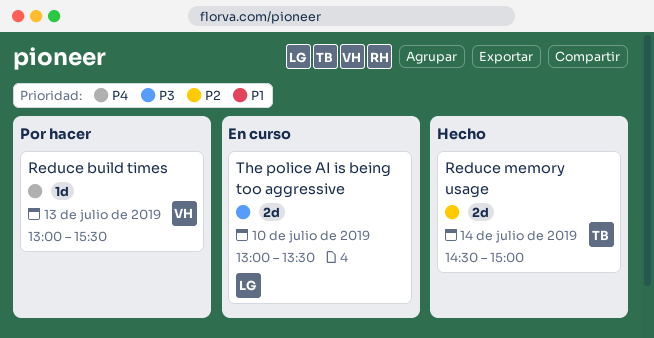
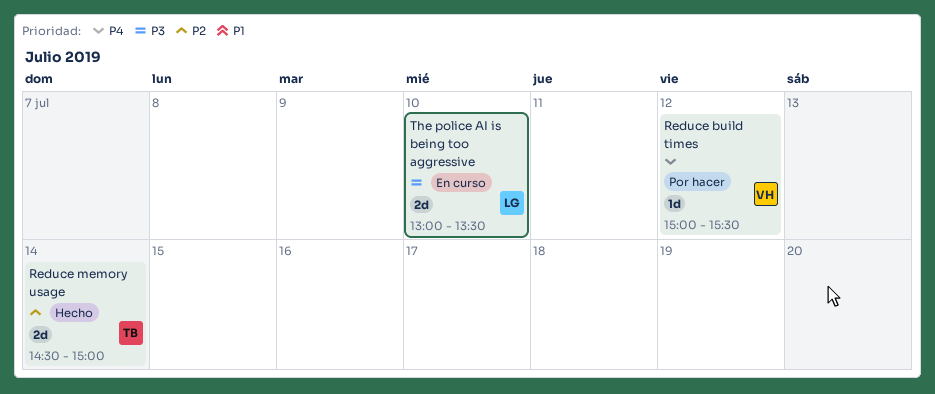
Reduce build times, day: Jul 13 -> Jul 12
Reduce build times, begins: 13:00 -> 15:00

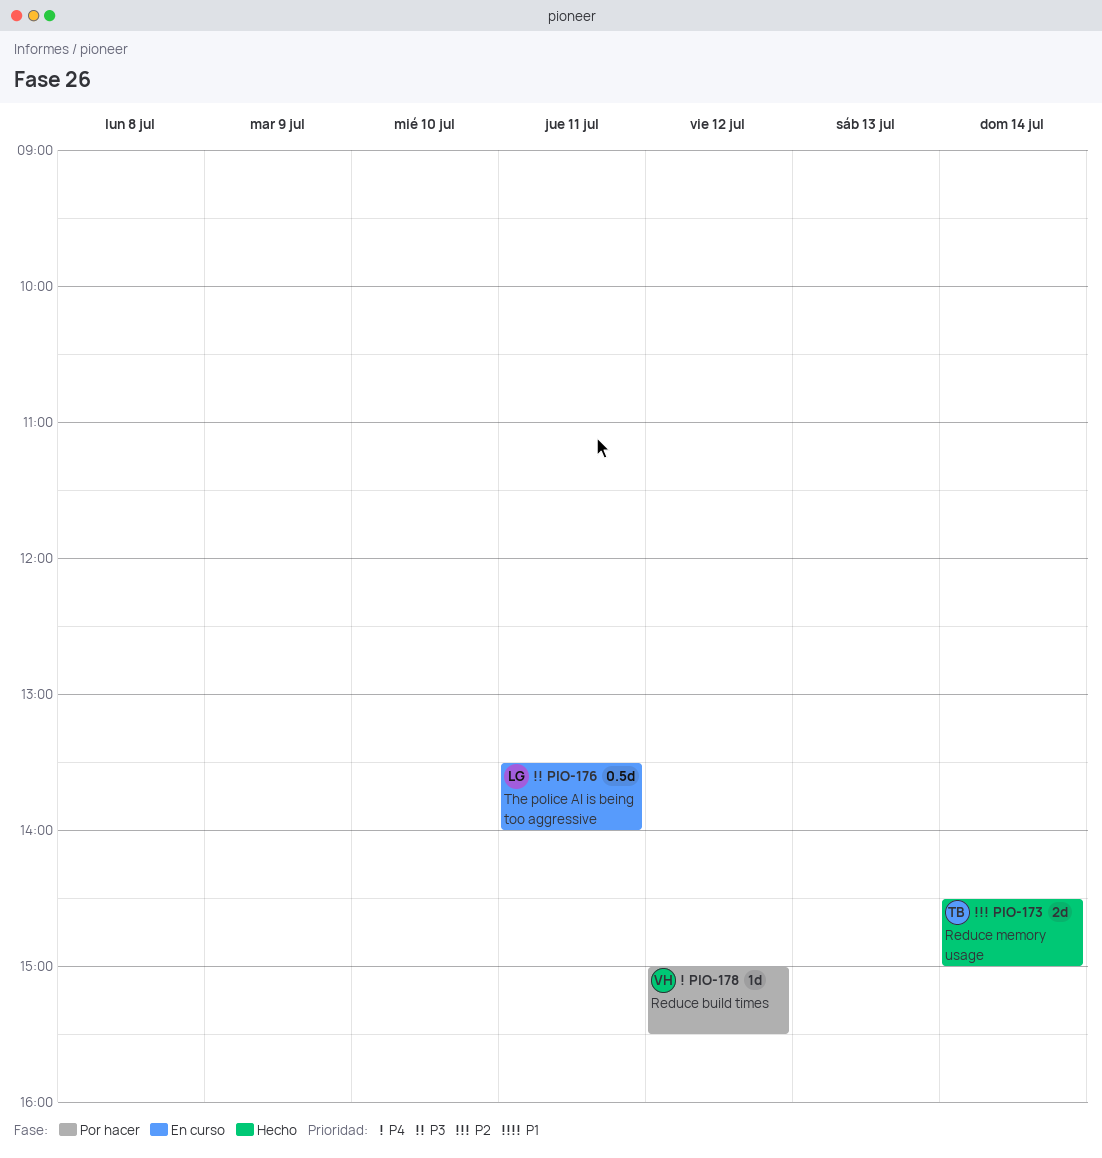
The police AI is being too aggressive, estimate: 2d -> 0.5d
The police AI is being too aggressive, day: Jul 10 -> Jul 11
The police AI is being too aggressive, begins: 13:00 -> 13:30
The police AI is being too aggressive, ends: 13:30 -> 14:00

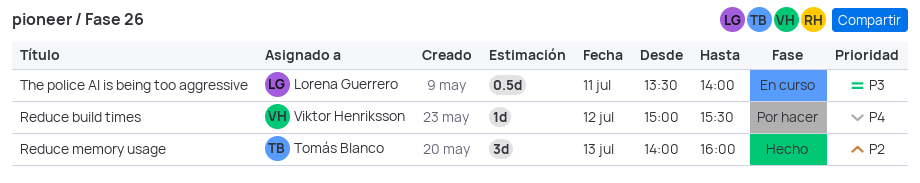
Reduce memory usage, estimate: 2d -> 3d
Reduce memory usage, day: Jul 14 -> Jul 13
Reduce memory usage, begins: 14:30 -> 14:00
Reduce memory usage, ends: 15:00 -> 16:00

